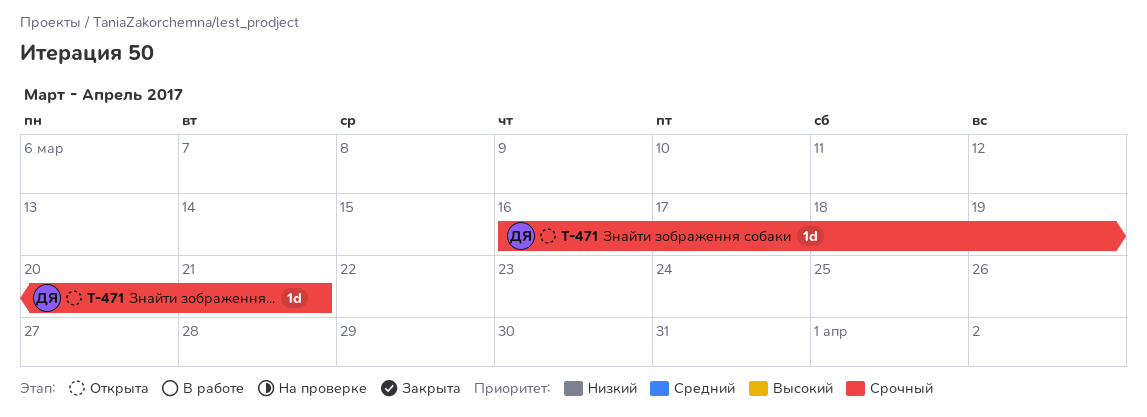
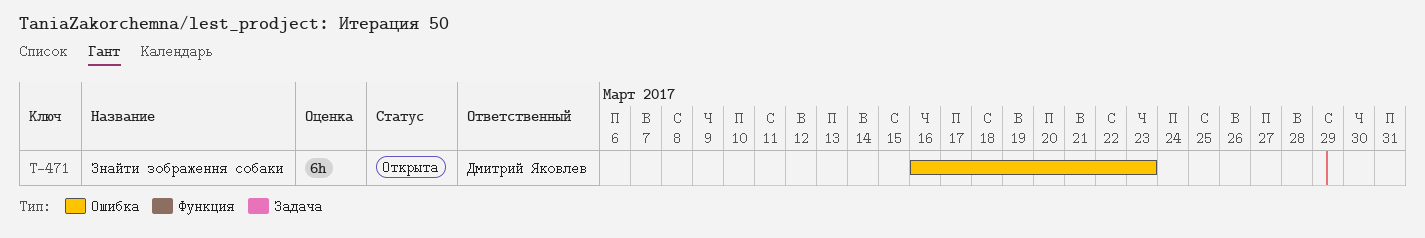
T-471, estimate: 1d -> 6h
T-471, due: Mar 21 -> Mar 23

